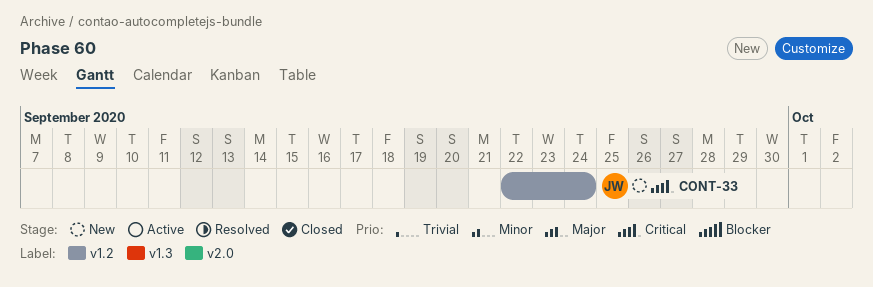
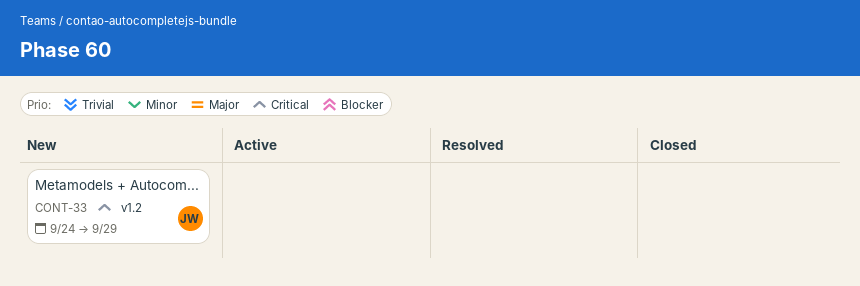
CONT-33, start: Sep 22 -> Sep 24
CONT-33, due: Sep 24 -> Sep 29

